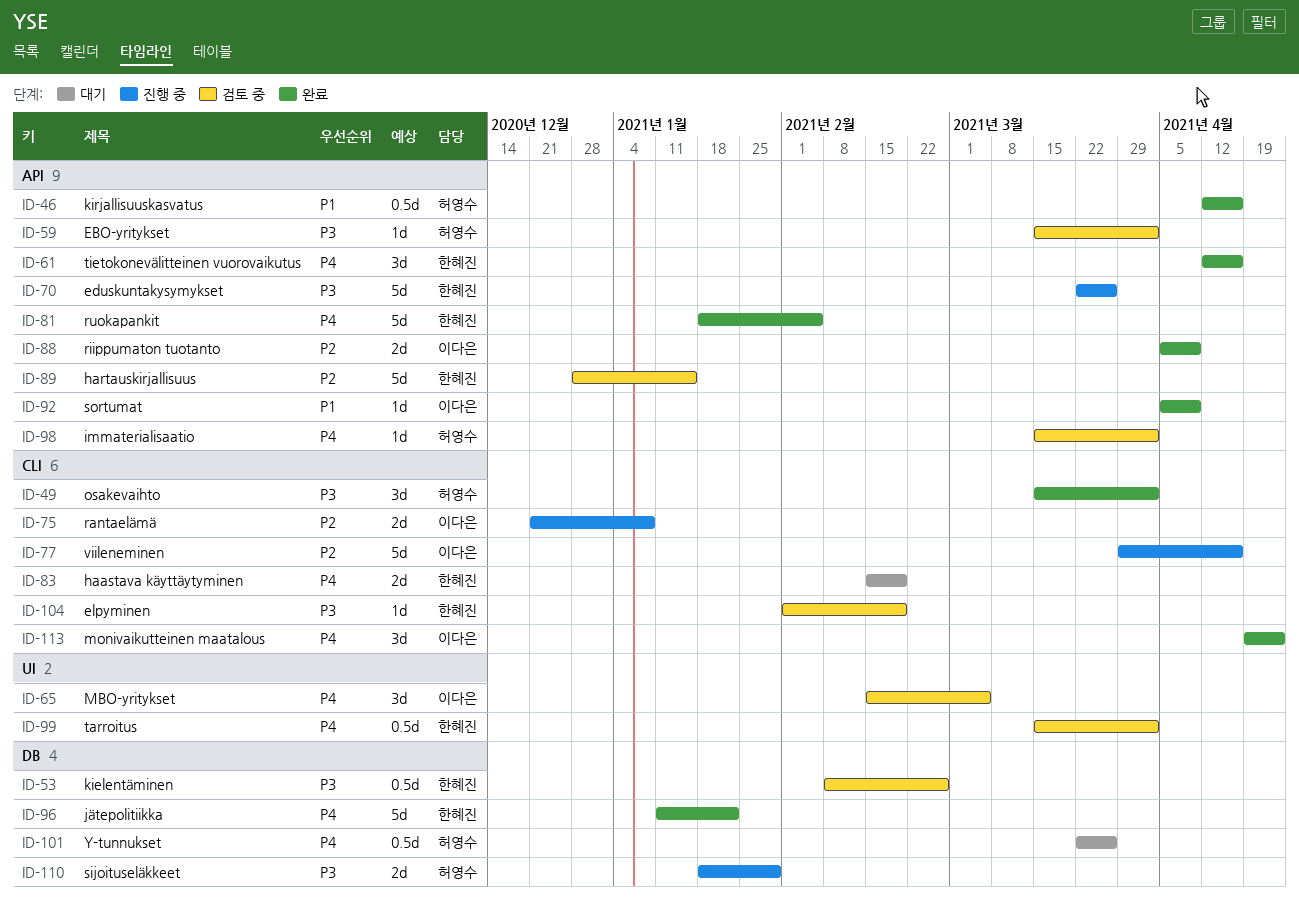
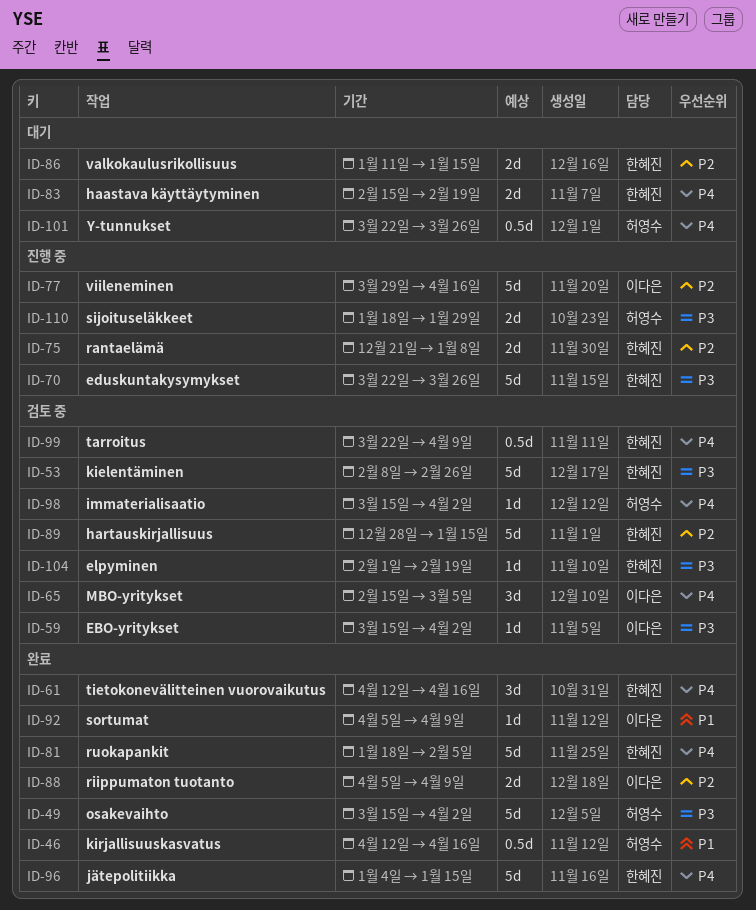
ID-49, estimate: 3d -> 5d
ID-53, estimate: 0.5d -> 5d
ID-59, owner: 허영수 -> 이다은
ID-75, owner: 이다은 -> 한혜진
ID-86: none -> present
ID-96, start: Jan 11 -> Jan 4
ID-96, due: Jan 22 -> Jan 15
ID-99, start: Mar 15 -> Mar 22
ID-99, due: Apr 2 -> Apr 9
ID-113: present -> none

